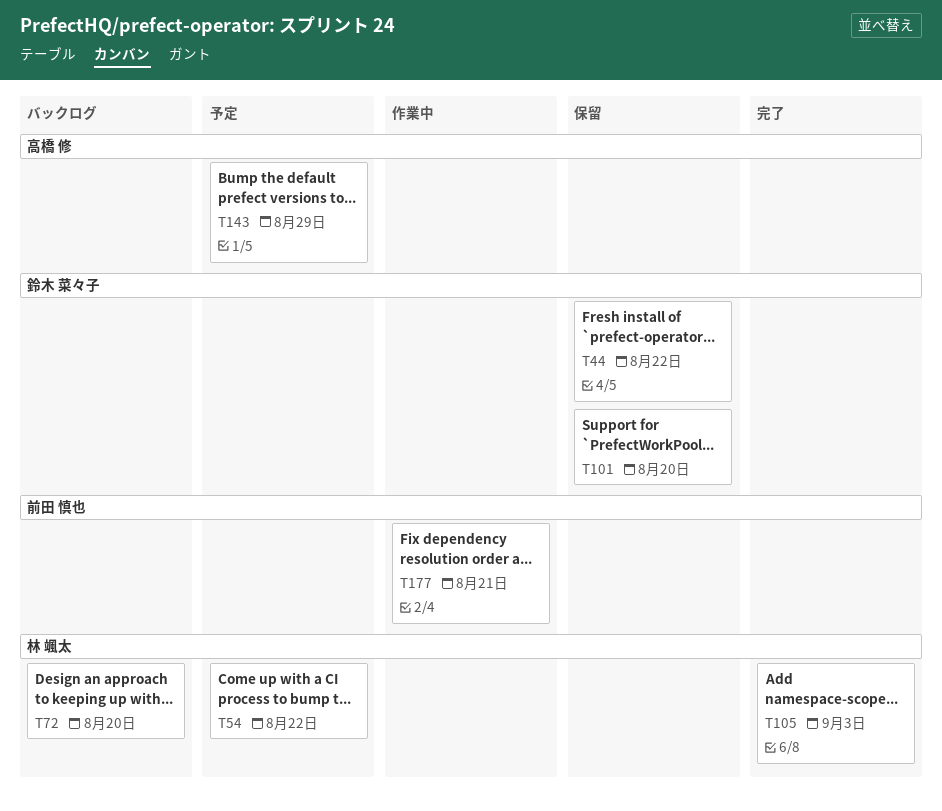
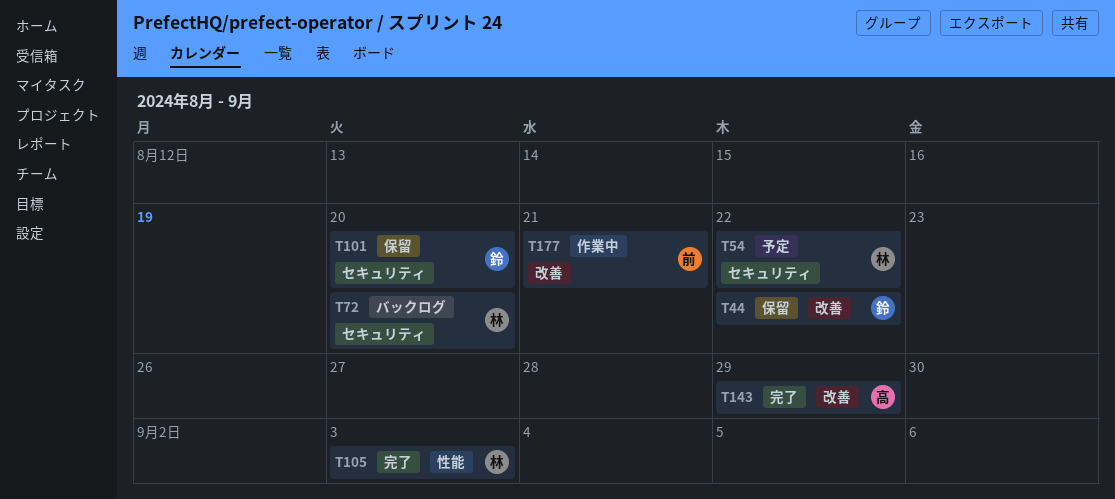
T143, status: 予定 -> 完了

